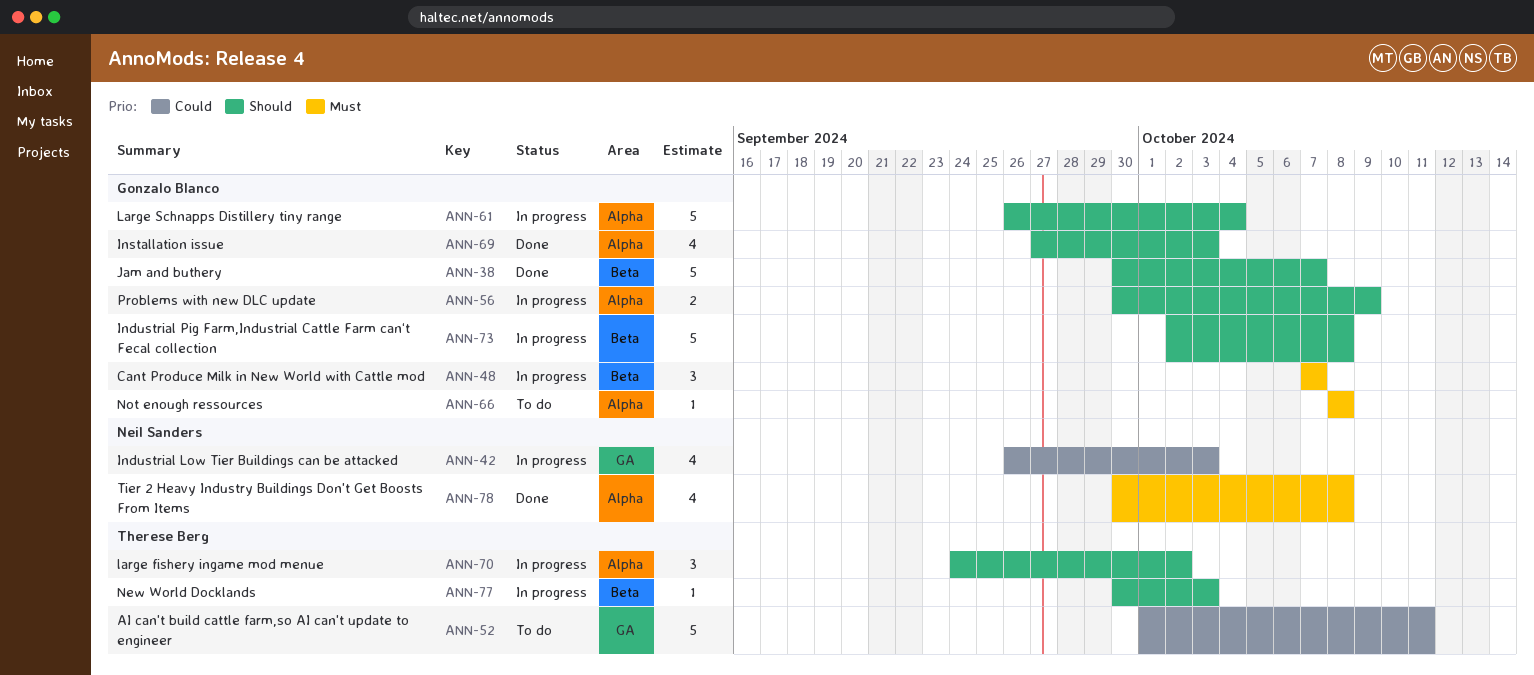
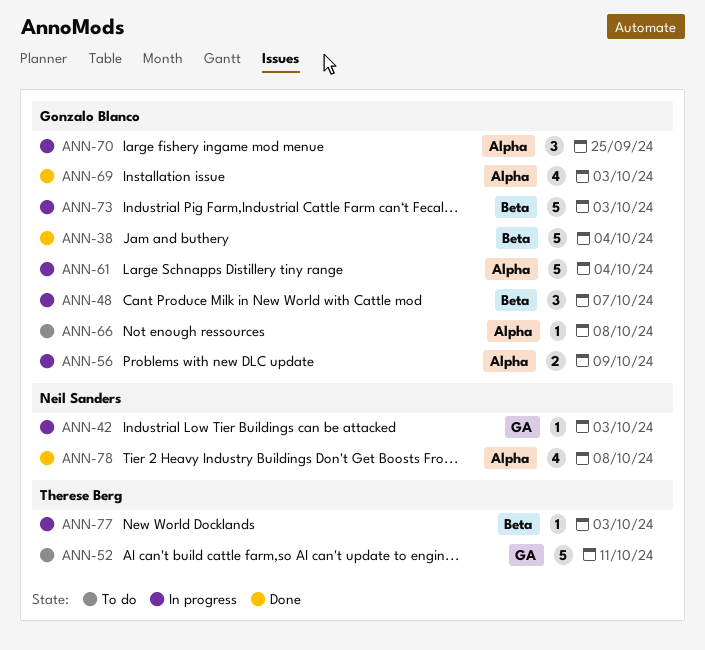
ANN-38, due: Oct 7 -> Oct 4
ANN-42, estimate: 4 -> 1
ANN-70, owner: Therese Berg -> Gonzalo Blanco
ANN-70, due: Oct 2 -> Sep 25
ANN-73, due: Oct 8 -> Oct 3

